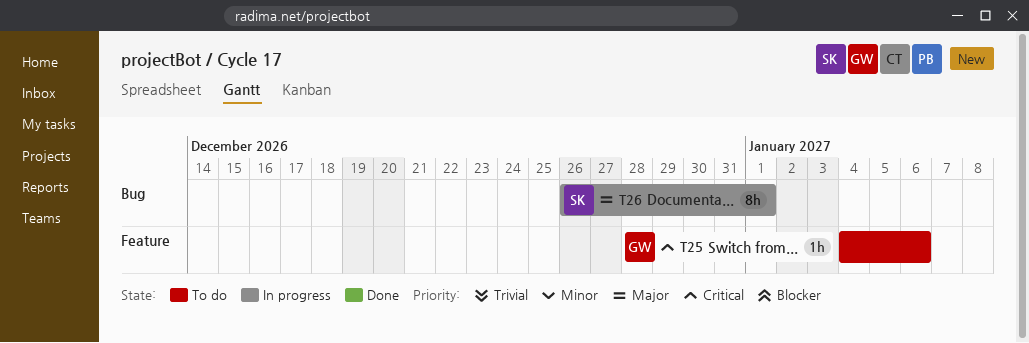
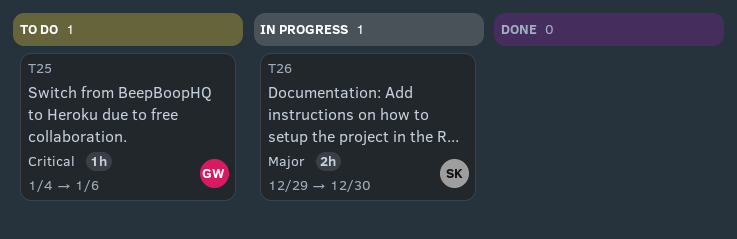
T26, estimate: 8h -> 2h
T26, start: Dec 26 -> Dec 29
T26, due: Jan 1 -> Dec 30

